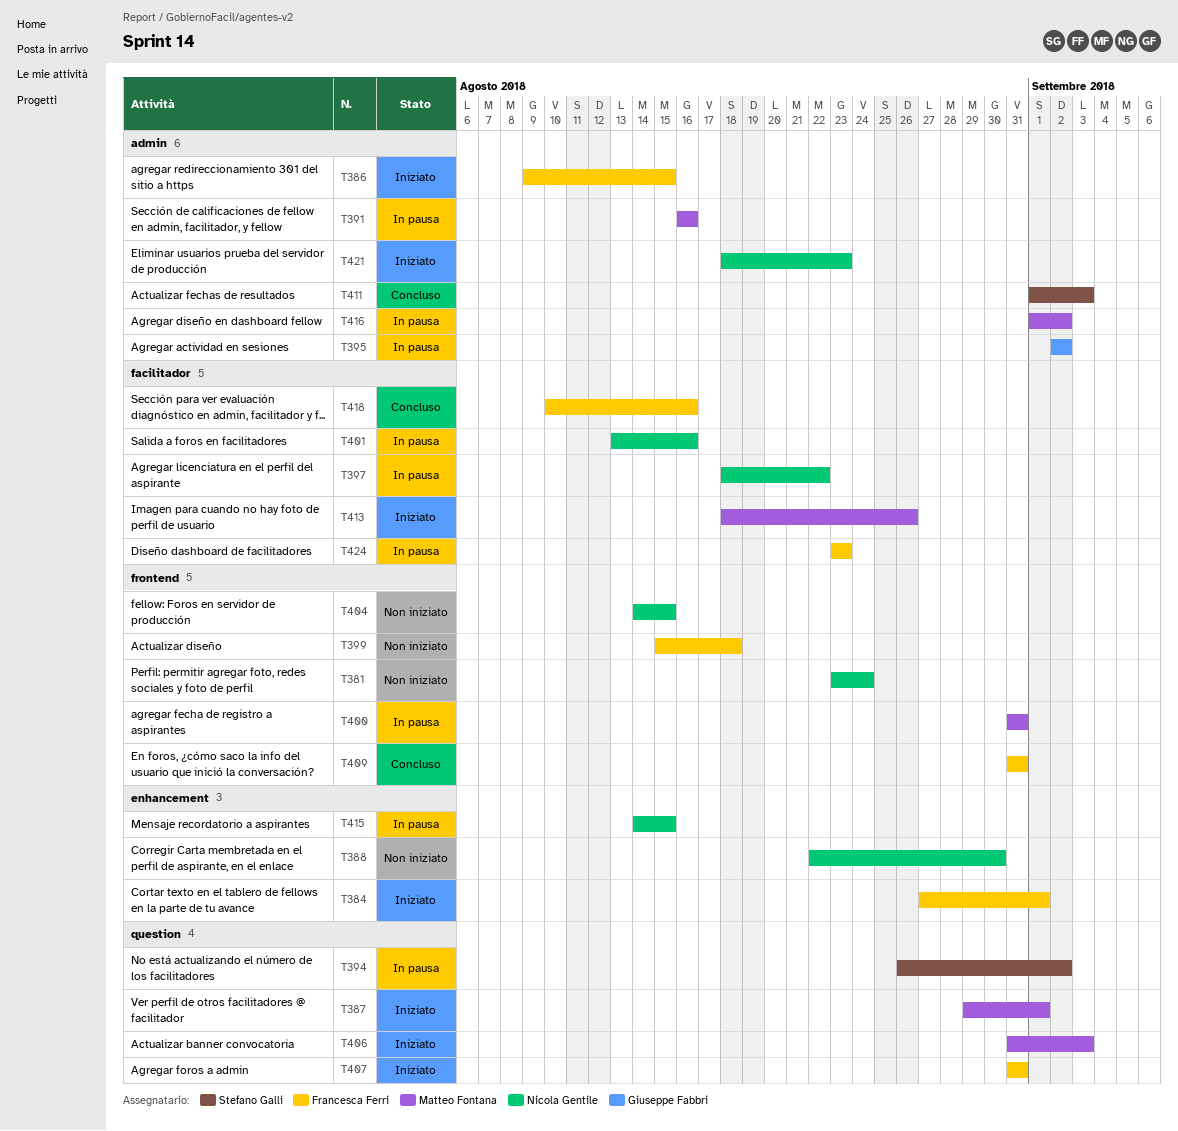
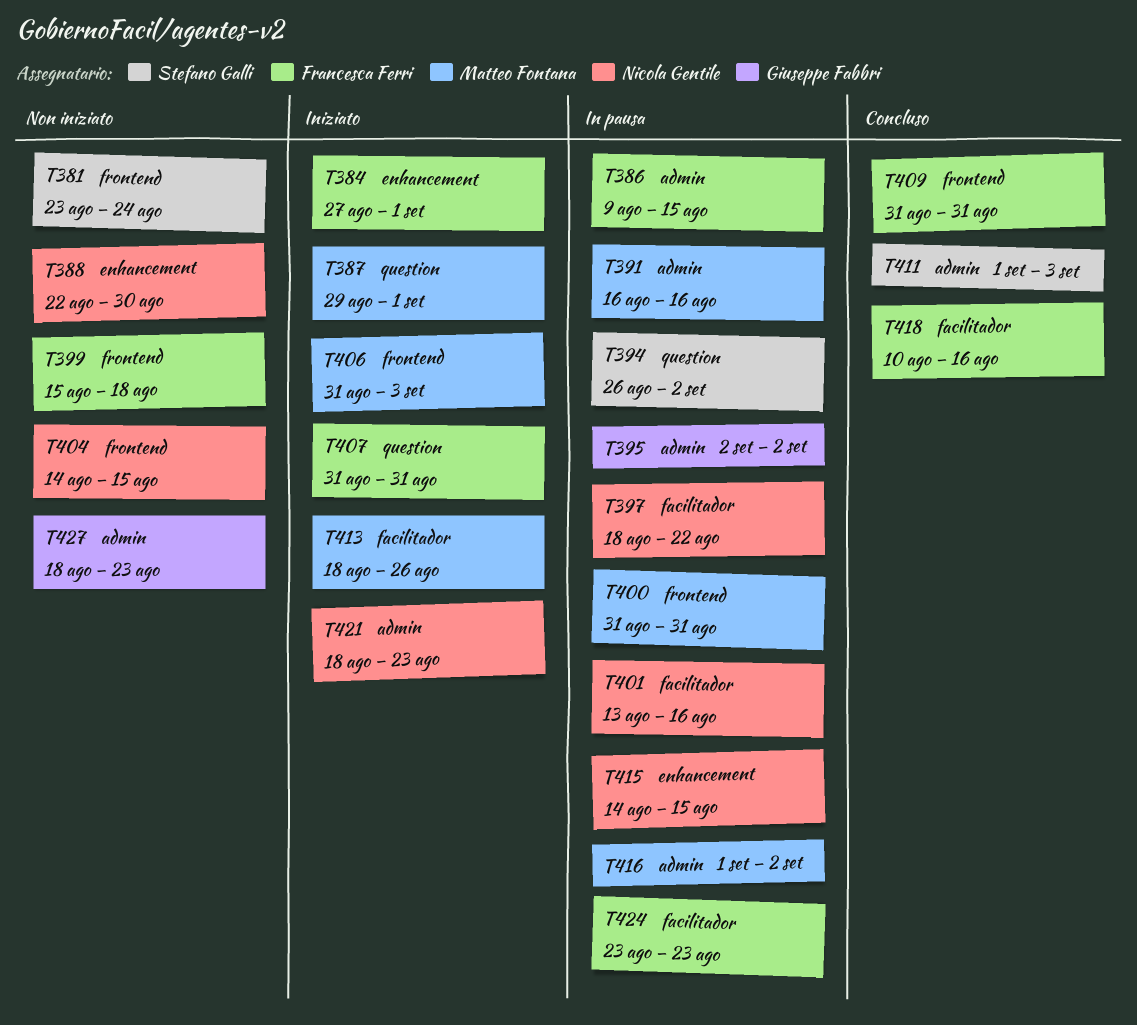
T381, owner: Nicola Gentile -> Stefano Galli
T386, status: Iniziato -> In pausa
T406, label: question -> frontend
T427: none -> present

